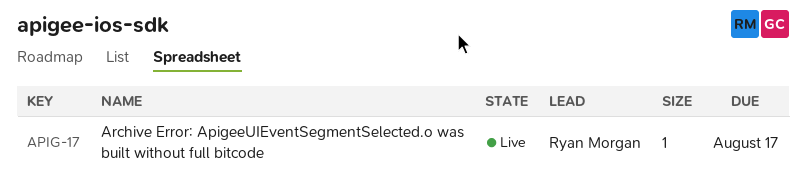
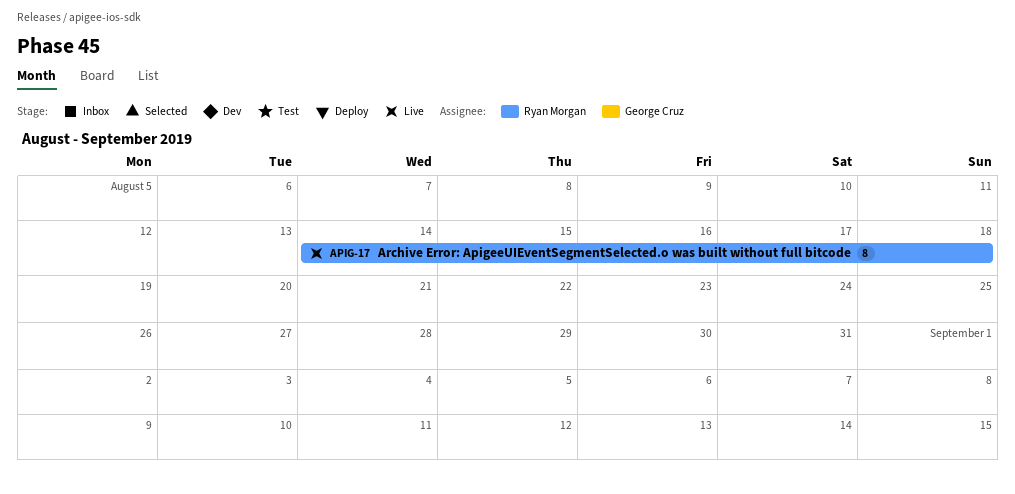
APIG-17, estimate: 1 -> 8
APIG-17, due: Aug 17 -> Aug 18

